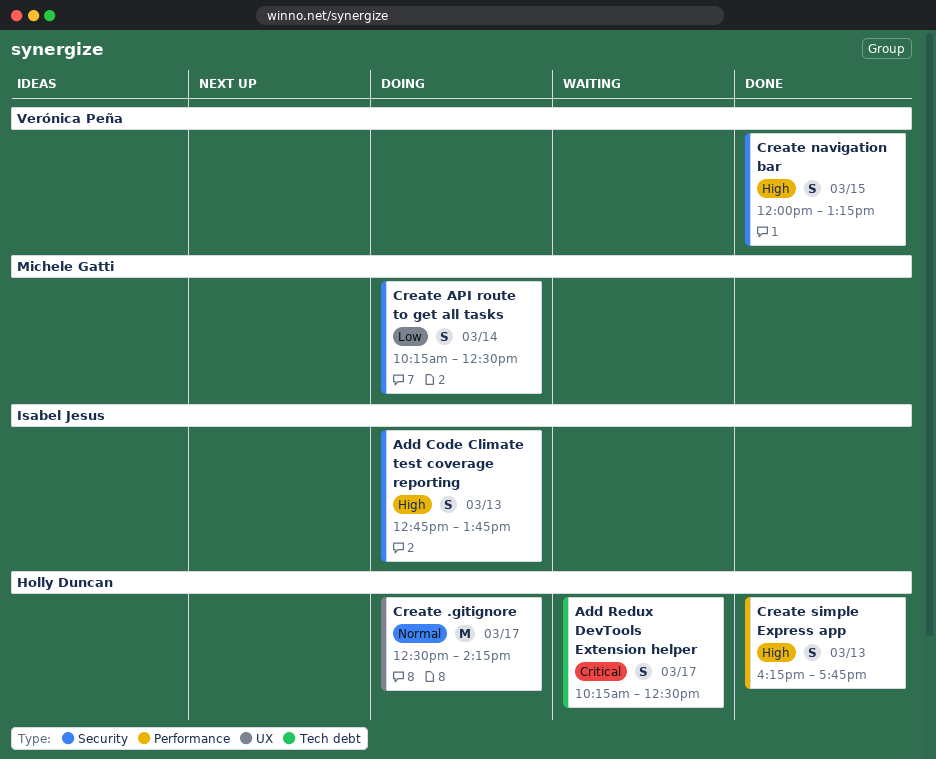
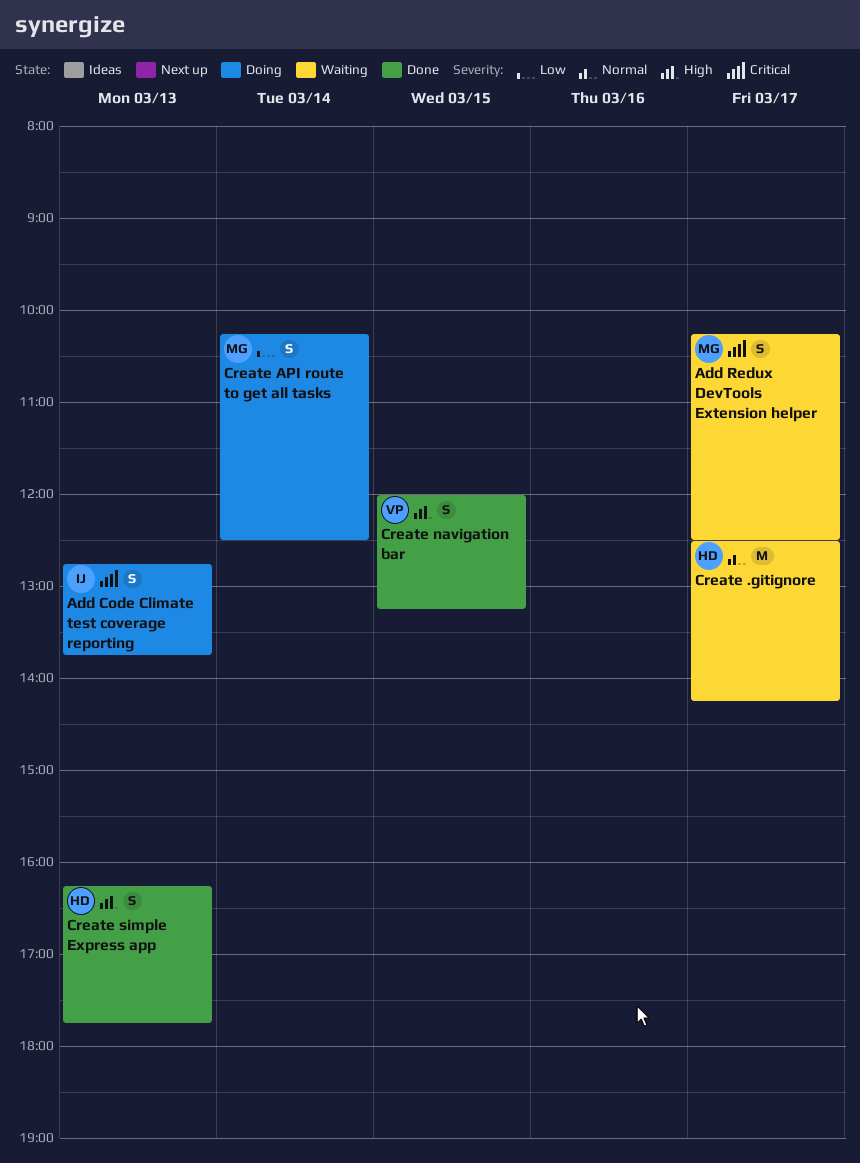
Add Code Climate test coverage reporting, priority: High -> Critical
Add Redux DevTools Extension helper, owner: Holly Duncan -> Michele Gatti
Create .gitignore, status: Doing -> Waiting

